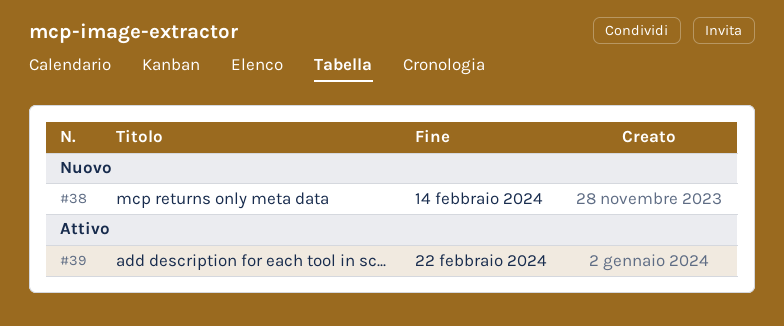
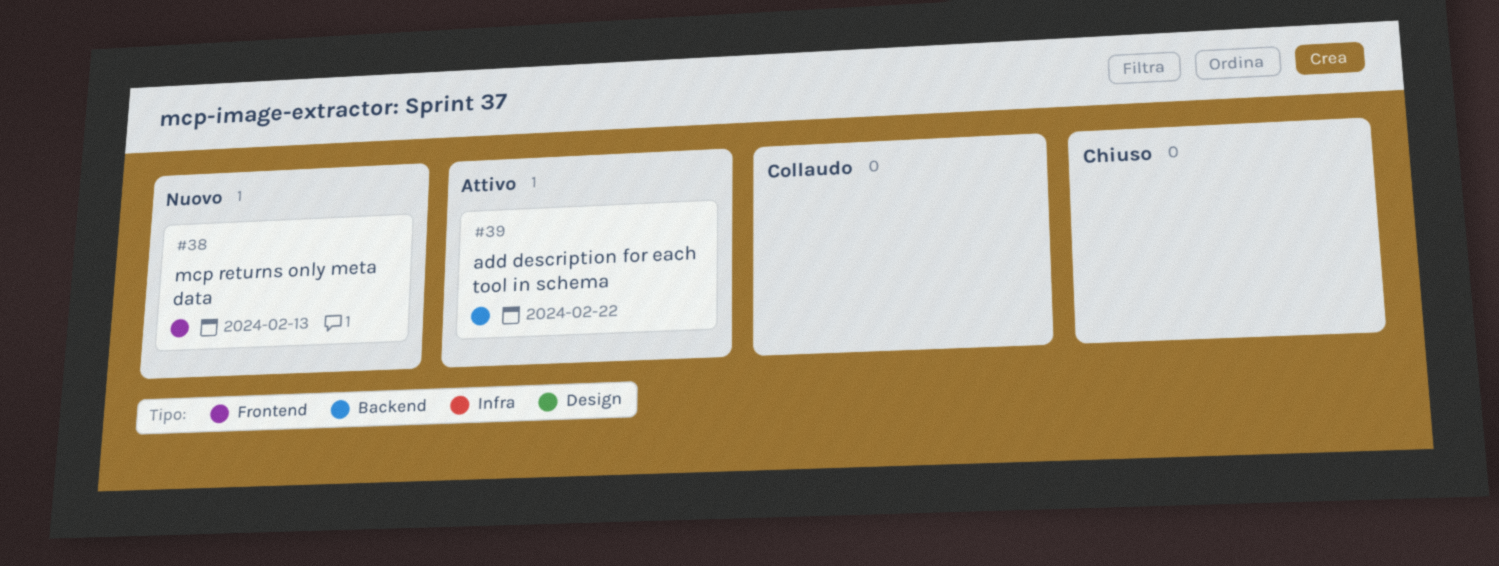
#38, due: Feb 14 -> Feb 13

